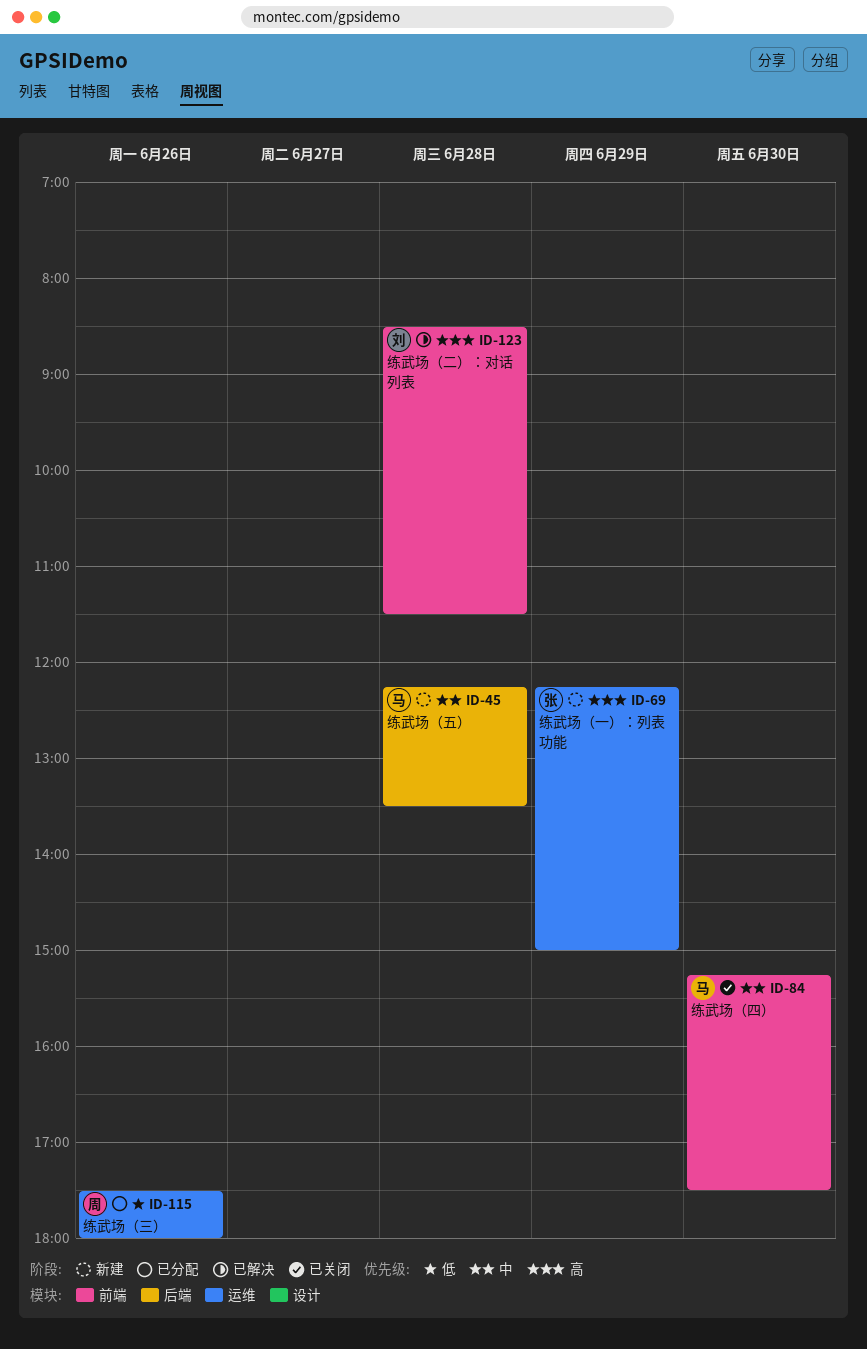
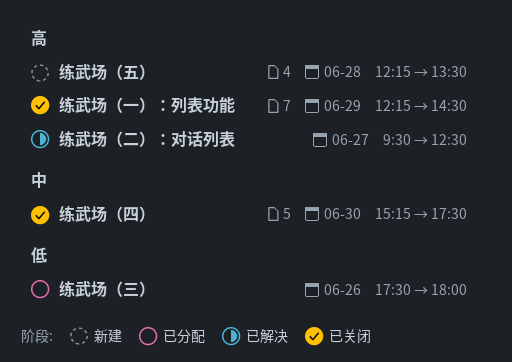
练武场（一）：列表功能, status: 新建 -> 已关闭
练武场（一）：列表功能, ends: 15:00 -> 14:30
练武场（二）：对话列表, day: Jun 28 -> Jun 27
练武场（二）：对话列表, begins: 08:30 -> 09:30
练武场（二）：对话列表, ends: 11:30 -> 12:30
练武场（五）, priority: 中 -> 高

